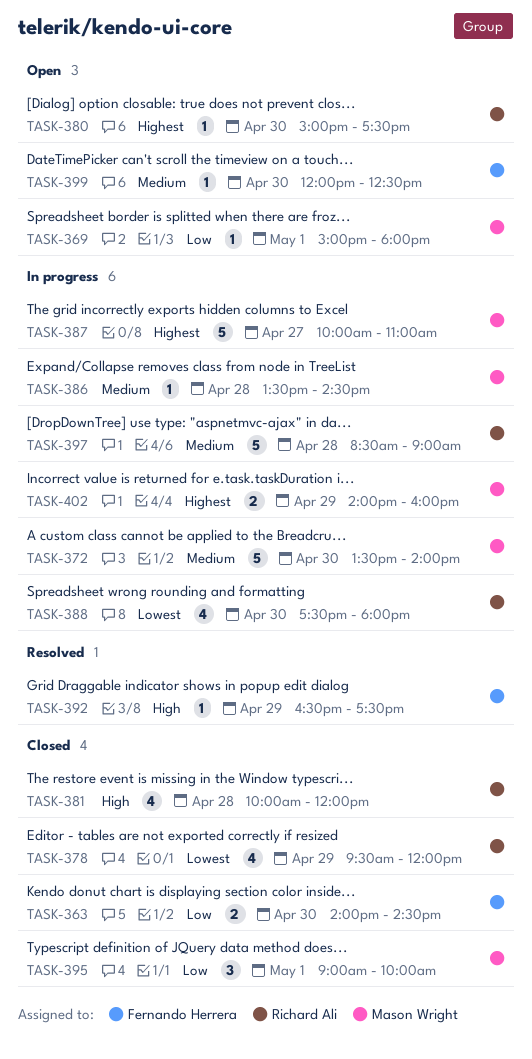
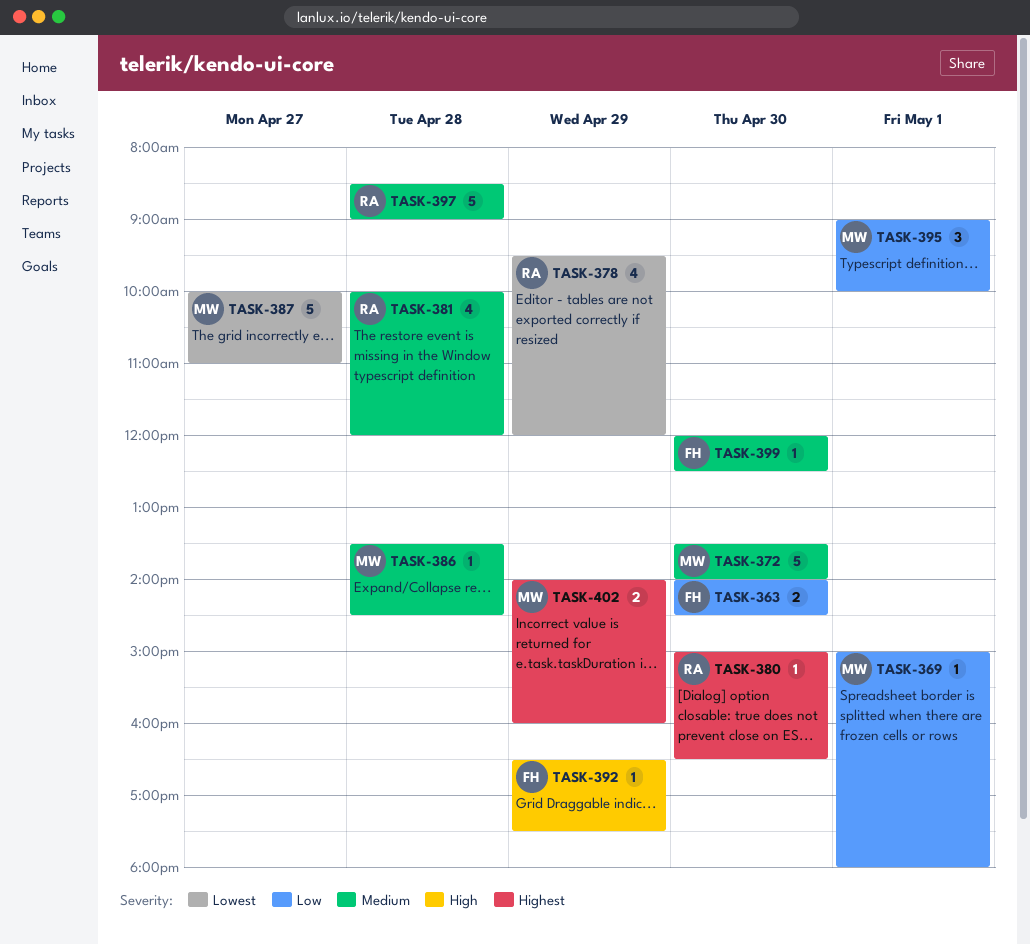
TASK-380, ends: 17:30 -> 16:30
TASK-381, priority: High -> Medium
TASK-387, priority: Highest -> Lowest
TASK-388: present -> none

